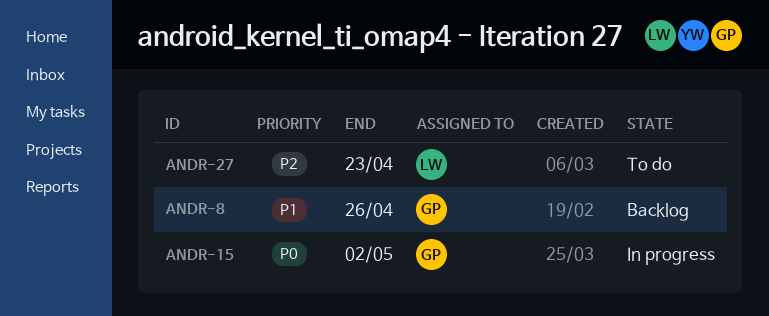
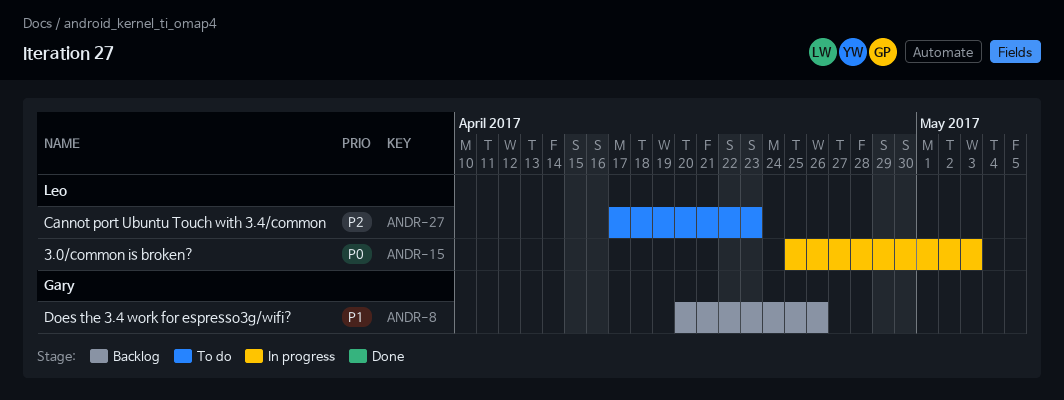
ANDR-15, owner: Gary -> Leo
ANDR-15, due: May 2 -> May 3

